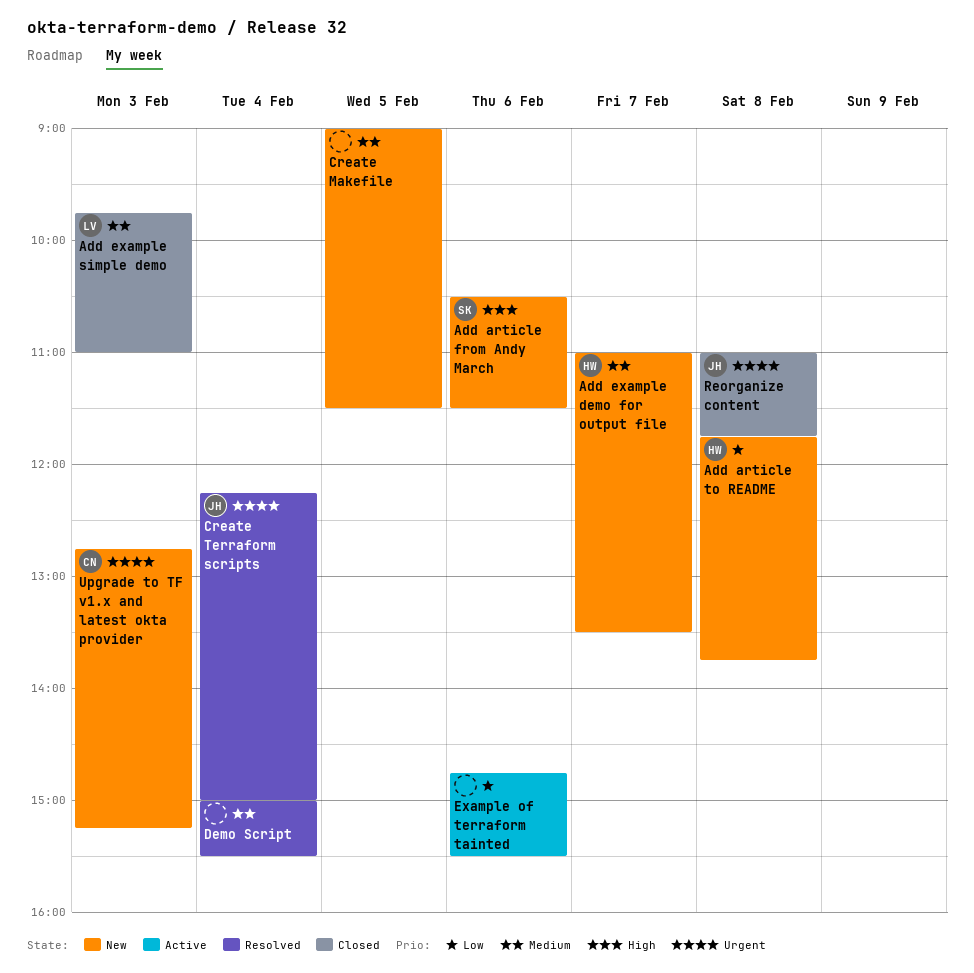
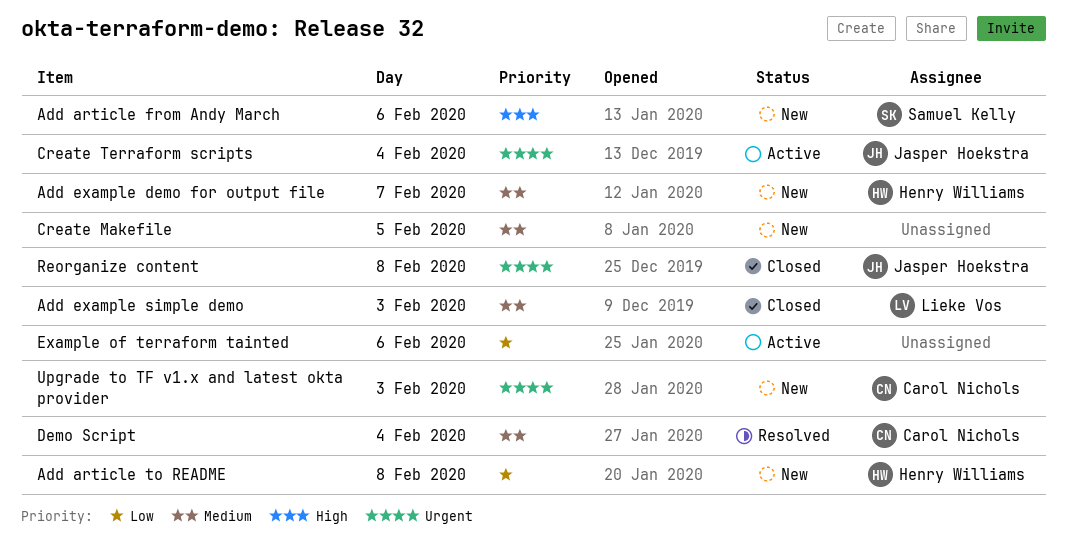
Create Terraform scripts, status: Resolved -> Active
Demo Script, owner: none -> Carol Nichols

